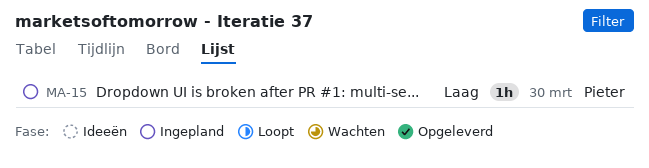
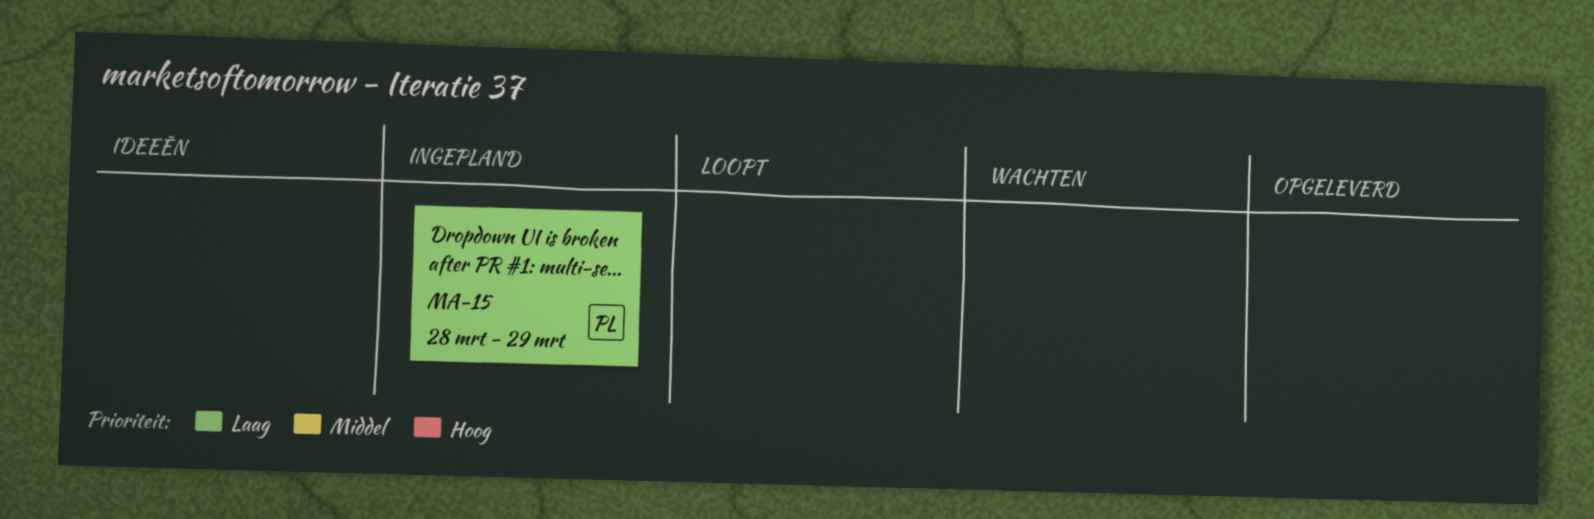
MA-15, due: Mar 30 -> Mar 29

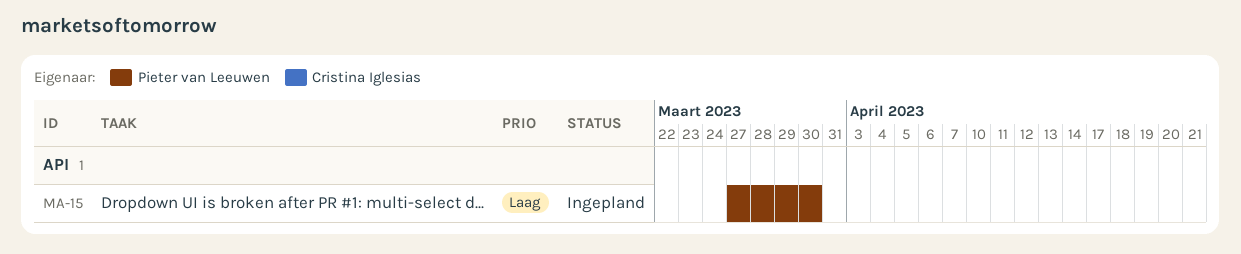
MA-15, start: Mar 28 -> Mar 27
MA-15, due: Mar 29 -> Mar 30

